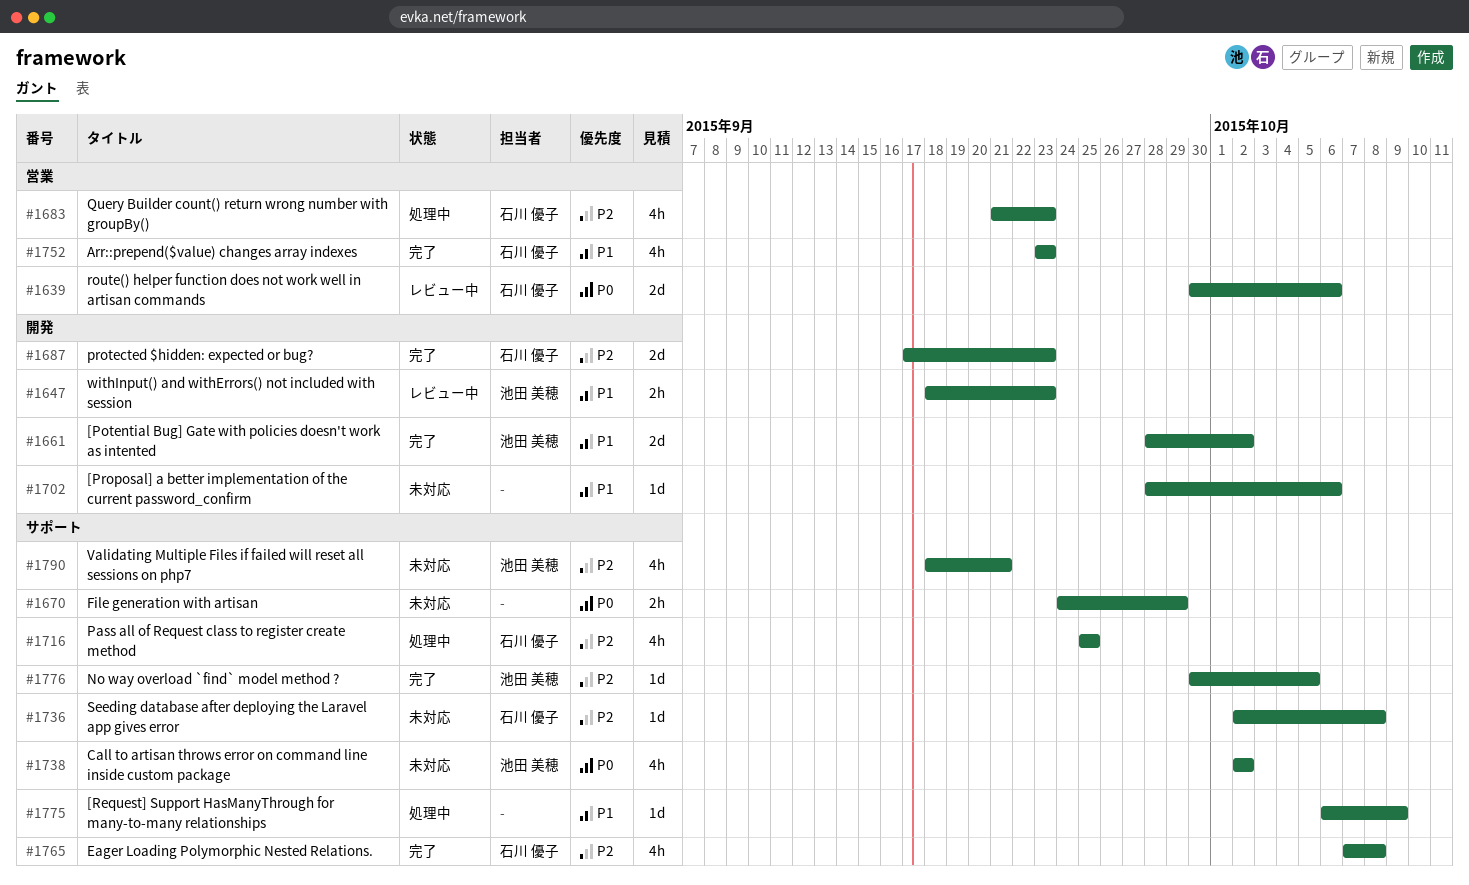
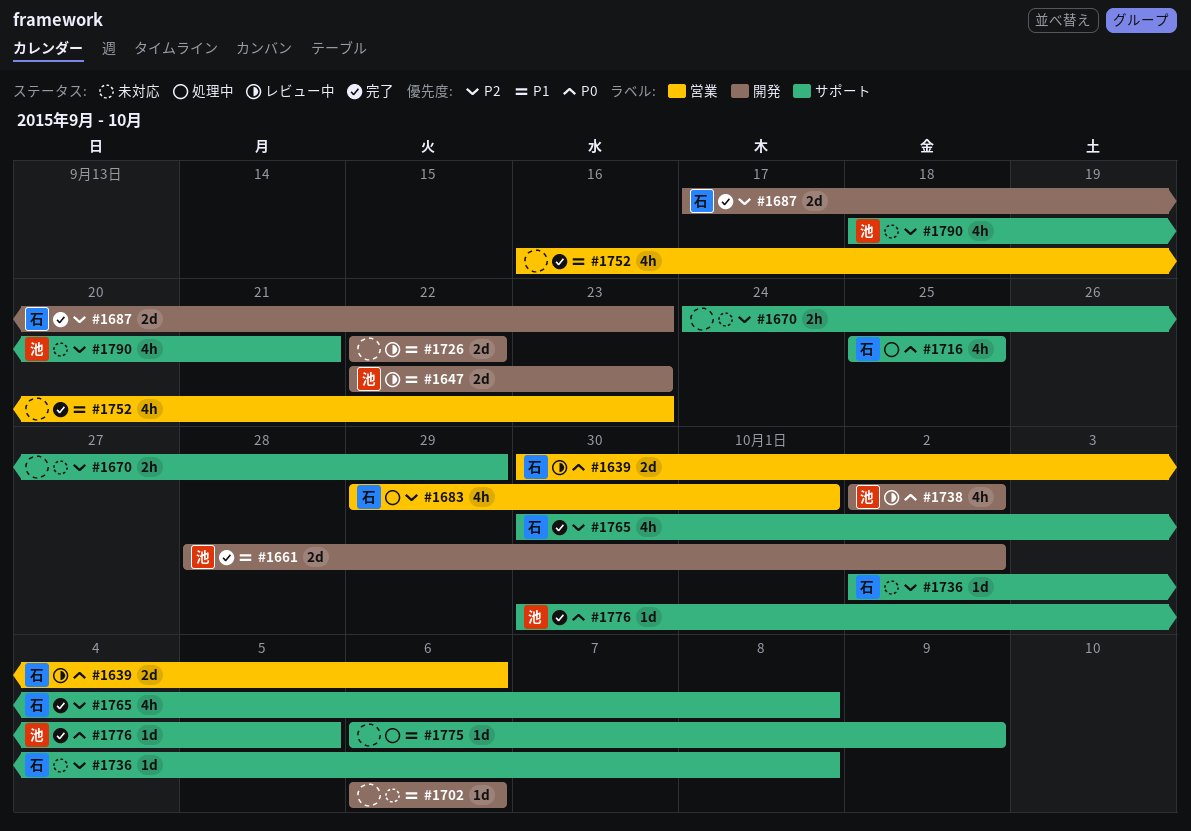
#1647, estimate: 2h -> 2d
#1647, start: Sep 18 -> Sep 22
#1670, priority: P0 -> P2
#1683, start: Sep 21 -> Sep 29
#1683, due: Sep 23 -> Oct 1
#1702, start: Sep 28 -> Oct 6
#1716, priority: P2 -> P0
#1726: none -> present
#1738, status: 未対応 -> レビュー中
#1738, label: サポート -> 開発
#1752, owner: 石川 優子 -> none
#1752, start: Sep 23 -> Sep 16
#1765, start: Oct 7 -> Sep 30
#1776, priority: P2 -> P0

